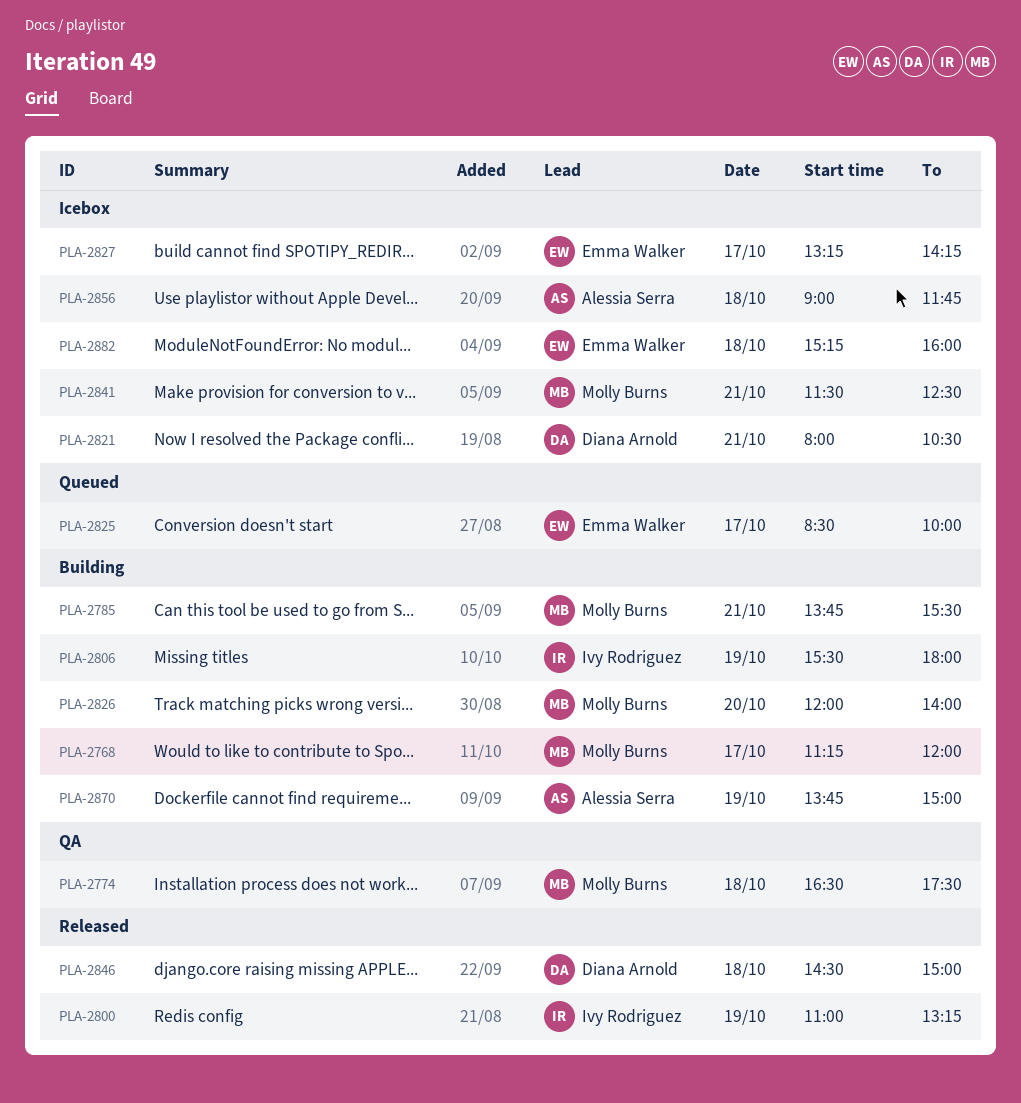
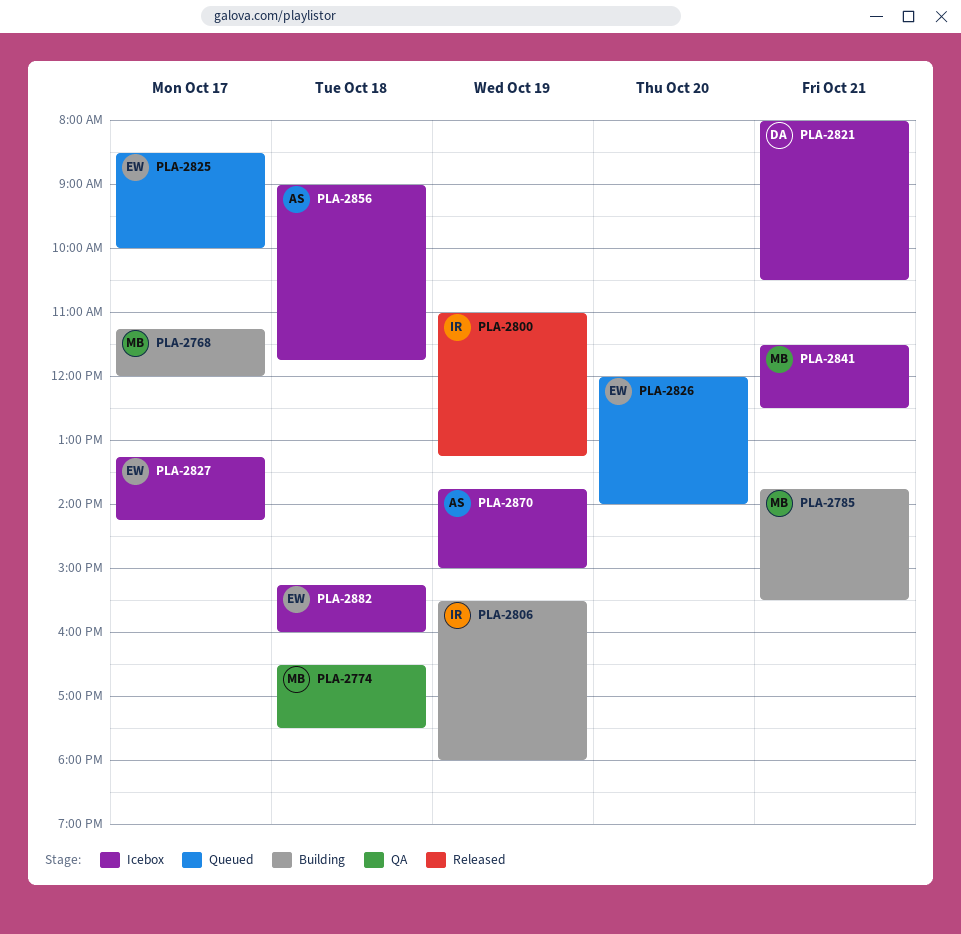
PLA-2826, status: Building -> Queued
PLA-2826, owner: Molly Burns -> Emma Walker
PLA-2846: present -> none
PLA-2870, status: Building -> Icebox

